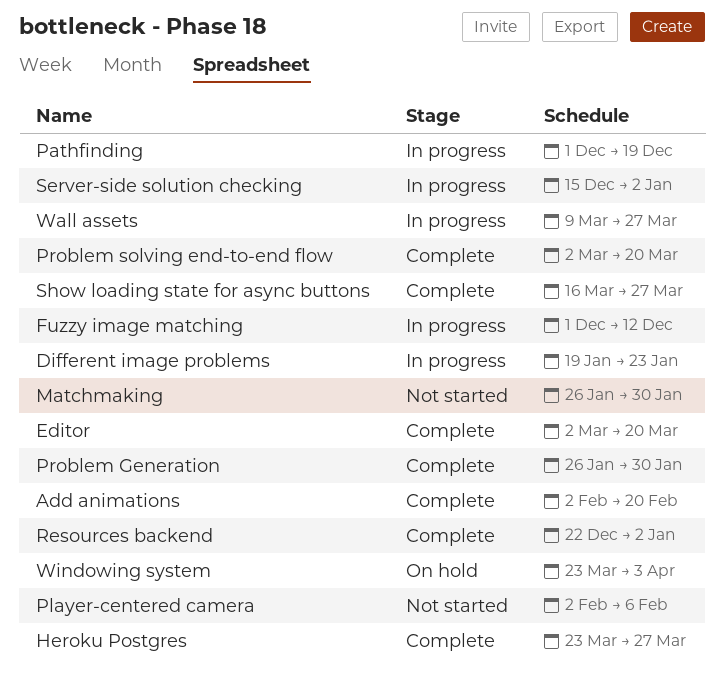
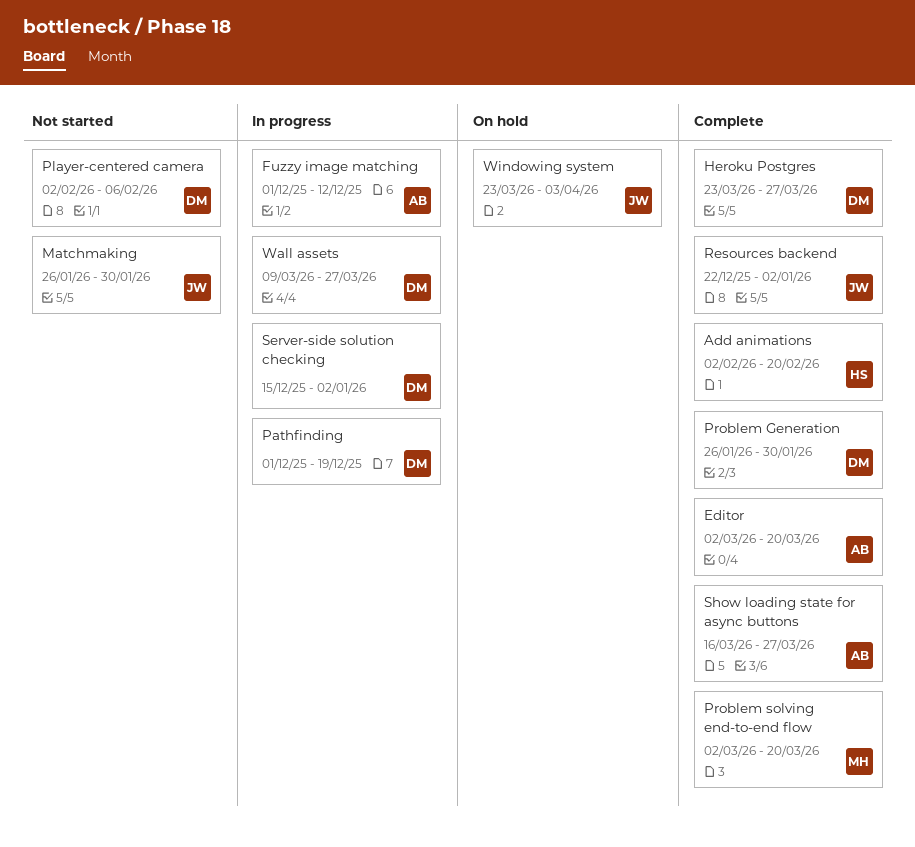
Different image problems: present -> none

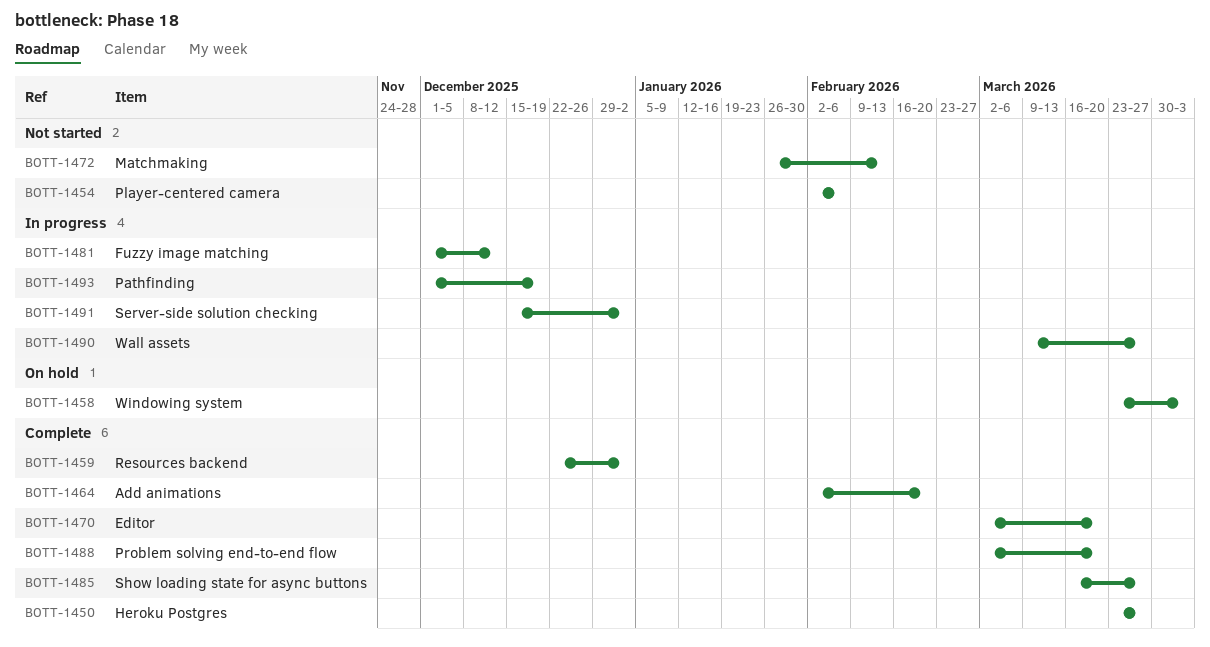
Matchmaking, due: Jan 30 -> Feb 13
Problem Generation: present -> none

